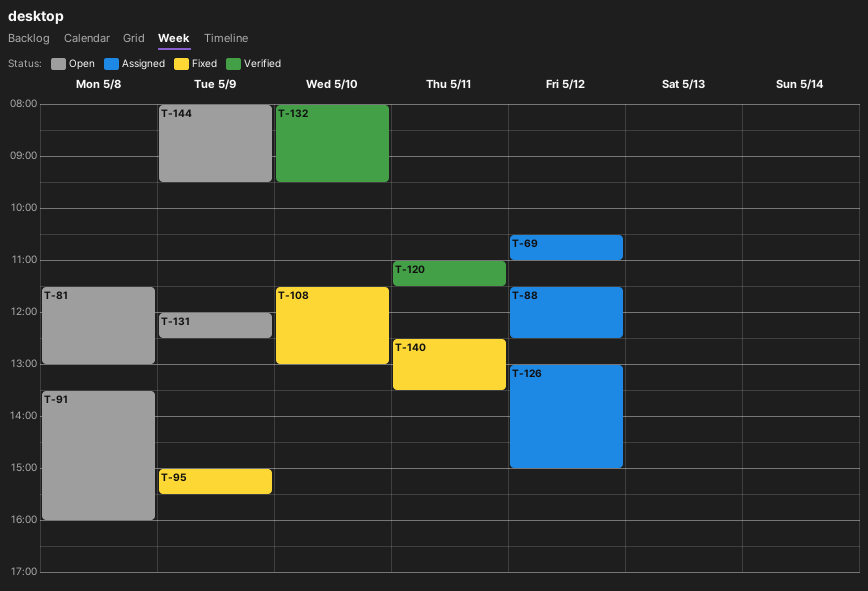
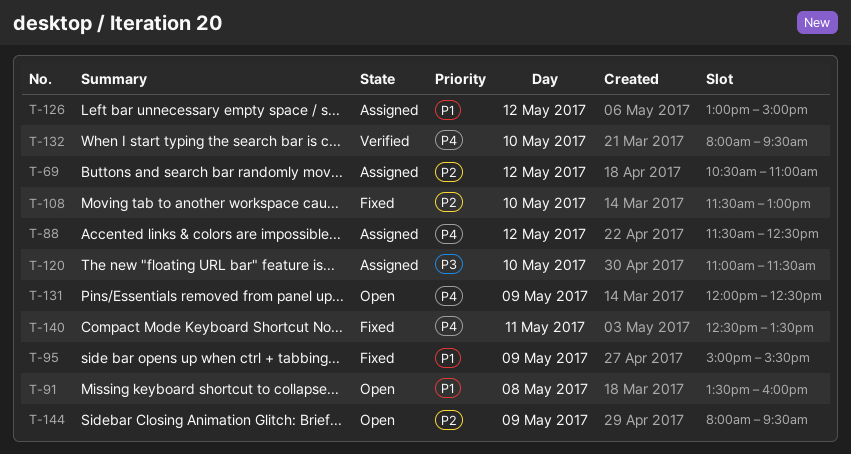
T-81: present -> none
T-120, status: Verified -> Assigned
T-120, day: May 11 -> May 10

